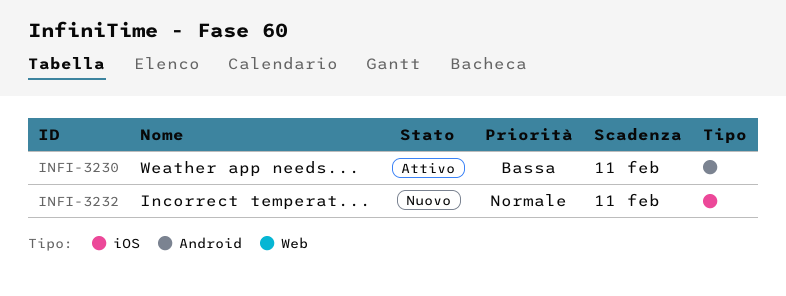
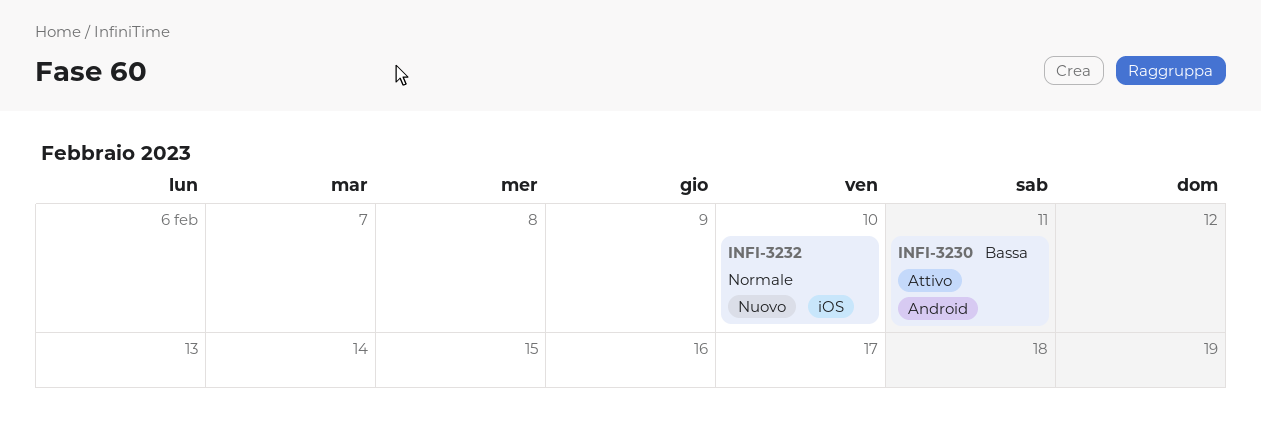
INFI-3232, due: Feb 11 -> Feb 10

